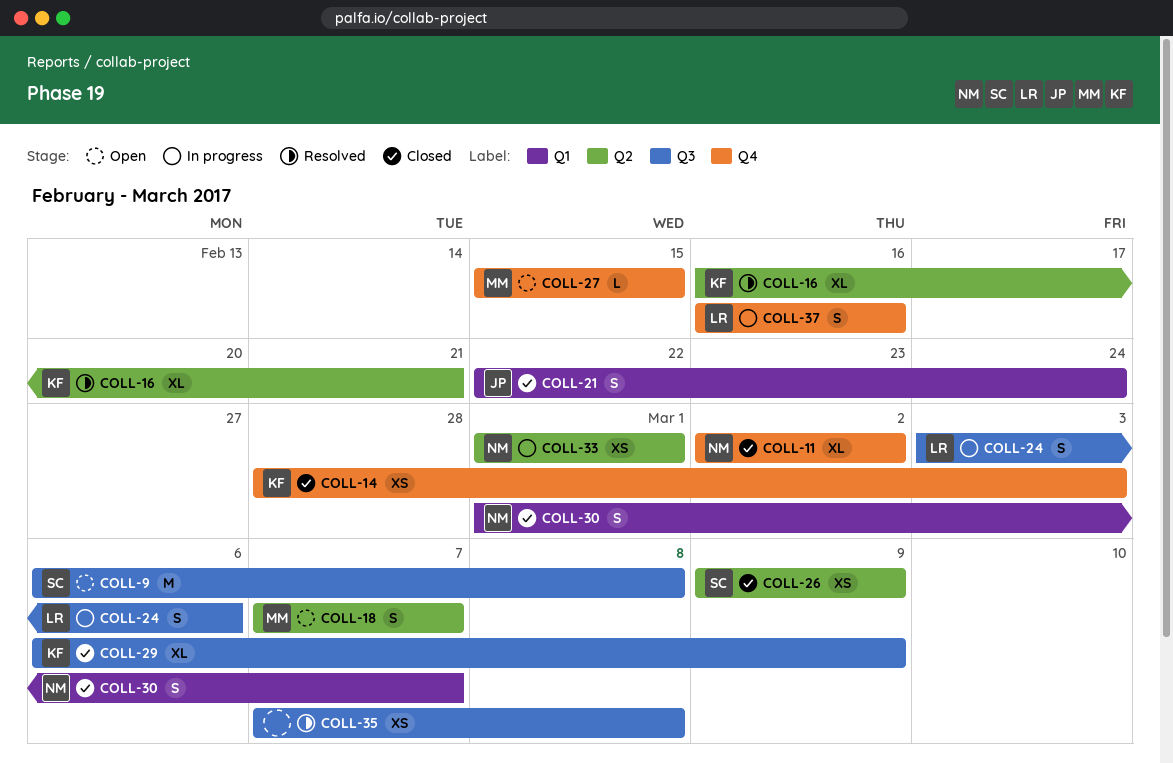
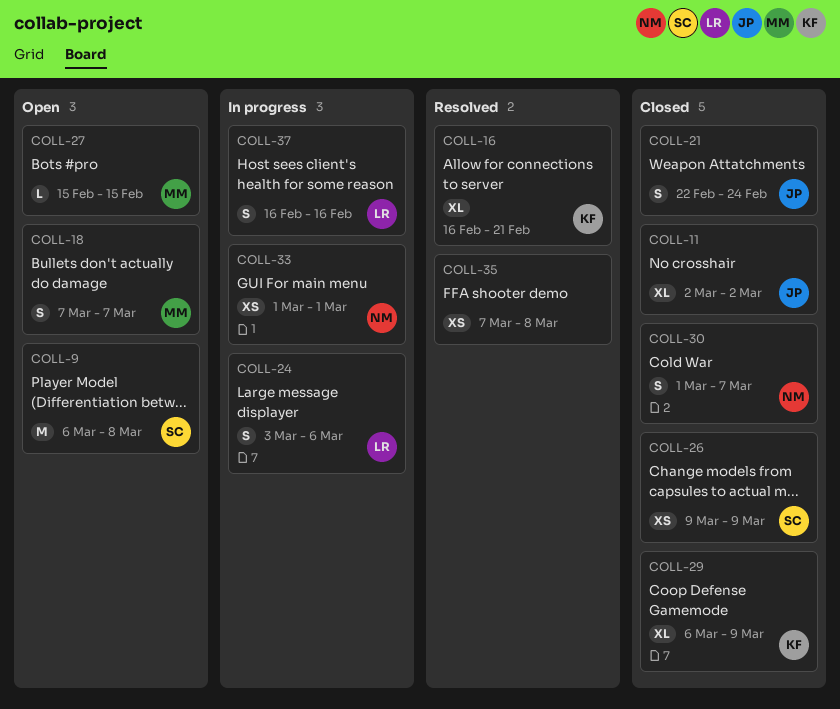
COLL-11, owner: NM -> JP
COLL-14: present -> none

